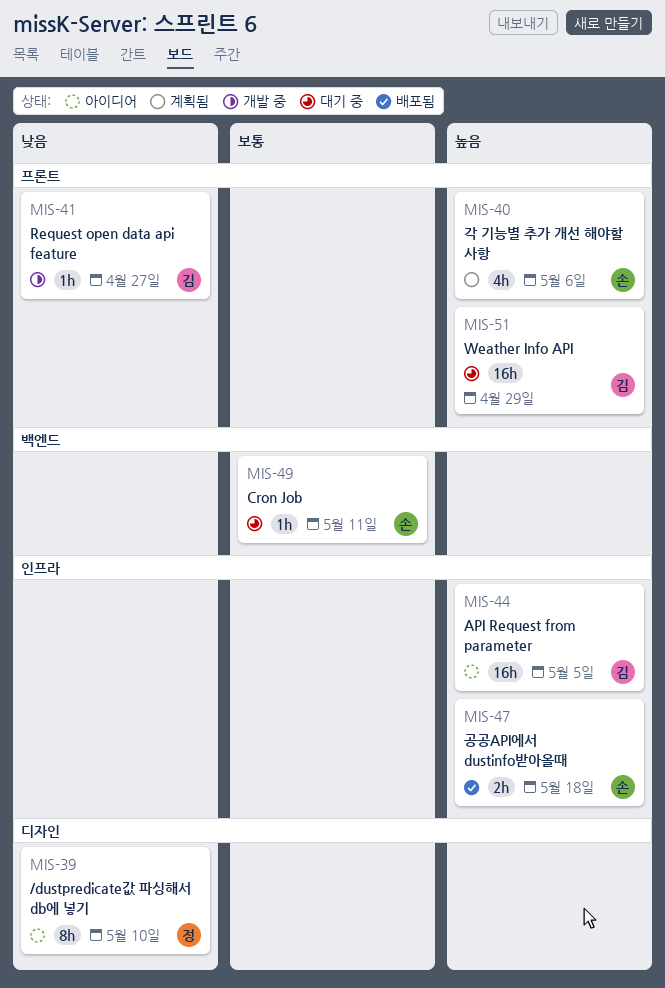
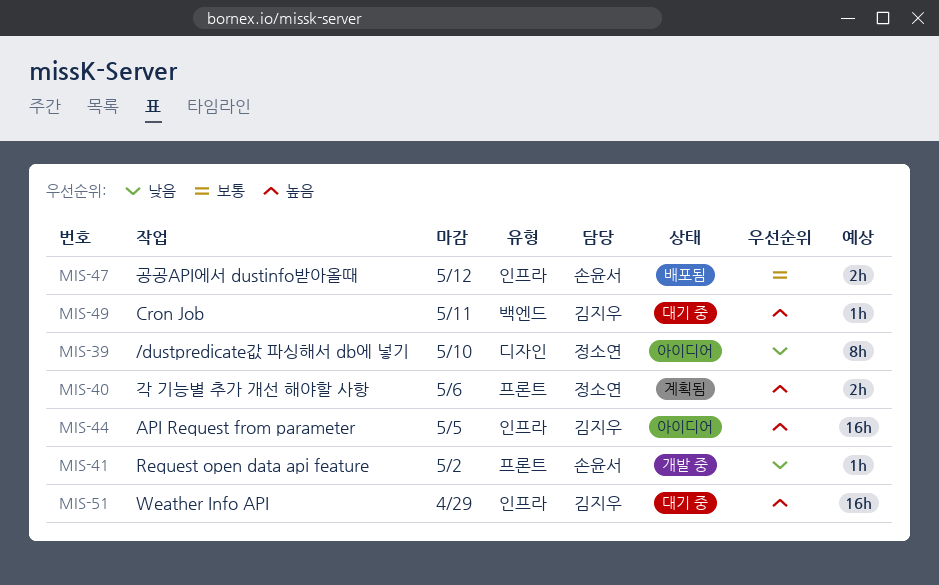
MIS-40, owner: 손윤서 -> 정소연
MIS-40, estimate: 4h -> 2h
MIS-41, owner: 김지우 -> 손윤서
MIS-41, due: Apr 27 -> May 2
MIS-47, priority: 높음 -> 보통
MIS-47, due: May 18 -> May 12
MIS-49, owner: 손윤서 -> 김지우
MIS-49, priority: 보통 -> 높음
MIS-51, label: 프론트 -> 인프라

